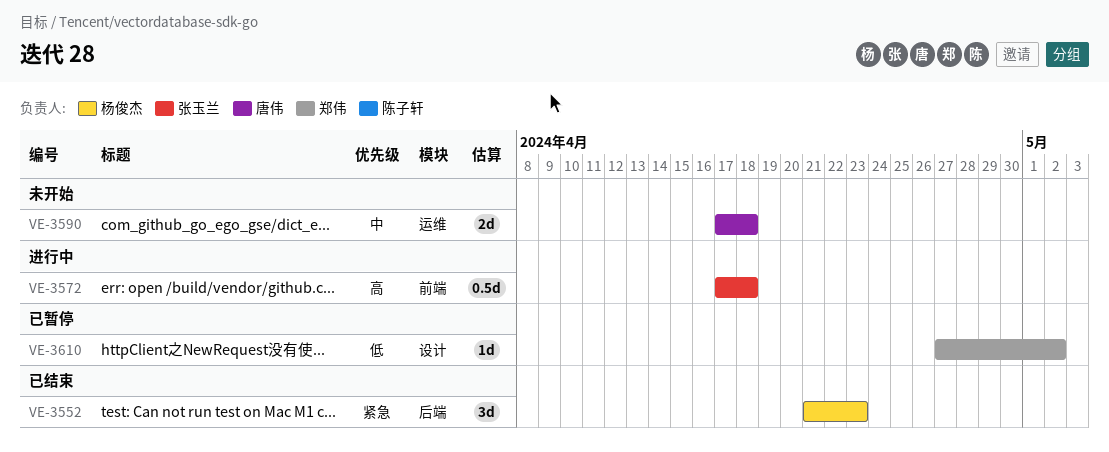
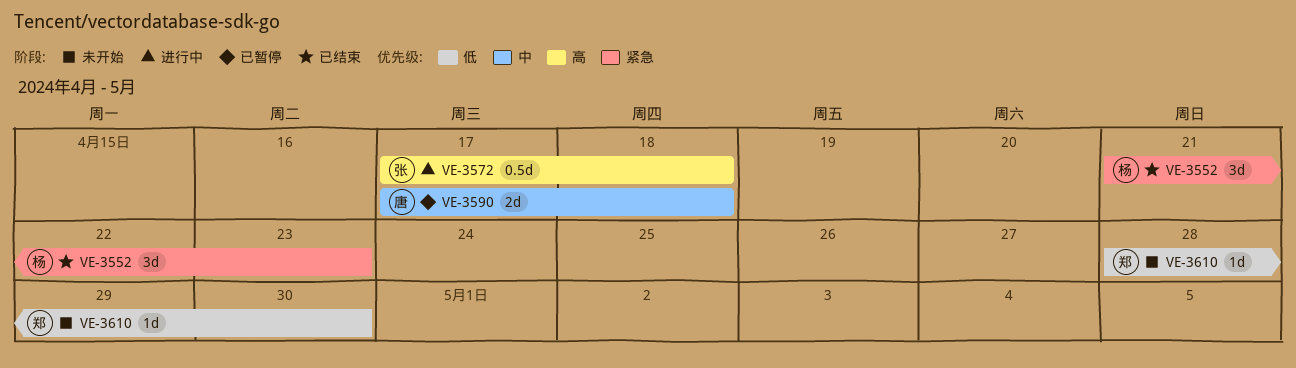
VE-3590, status: 未开始 -> 已暂停
VE-3610, status: 已暂停 -> 未开始
VE-3610, start: Apr 27 -> Apr 28
VE-3610, due: May 2 -> Apr 30

